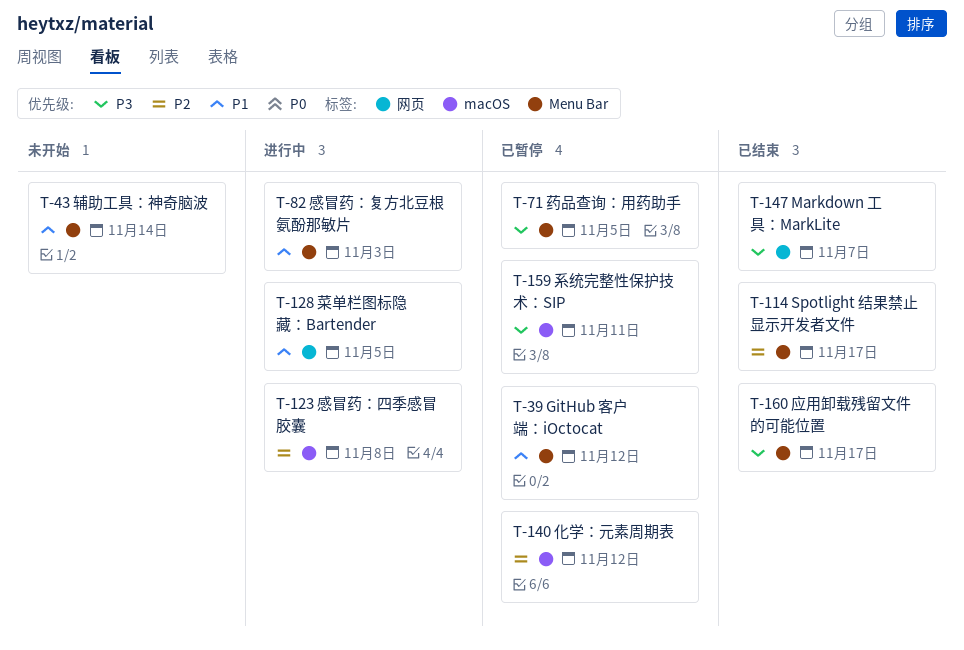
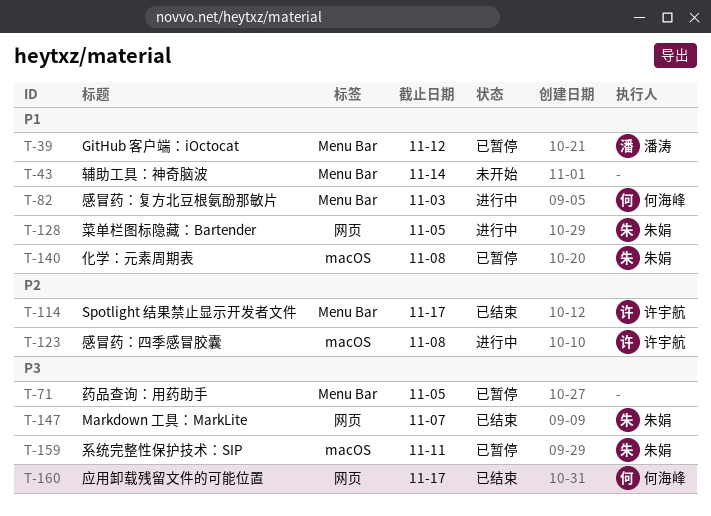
T-140, priority: P2 -> P1
T-140, due: Nov 12 -> Nov 8
T-160, label: Menu Bar -> 网页

